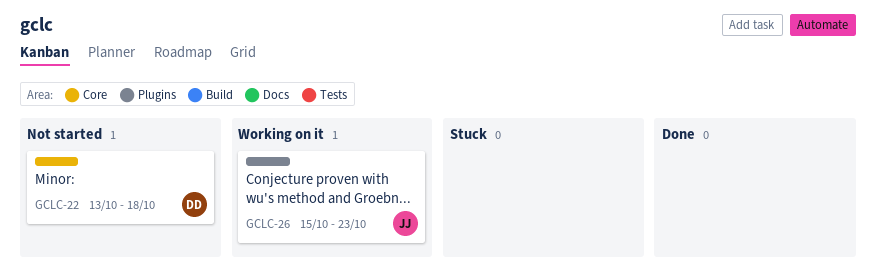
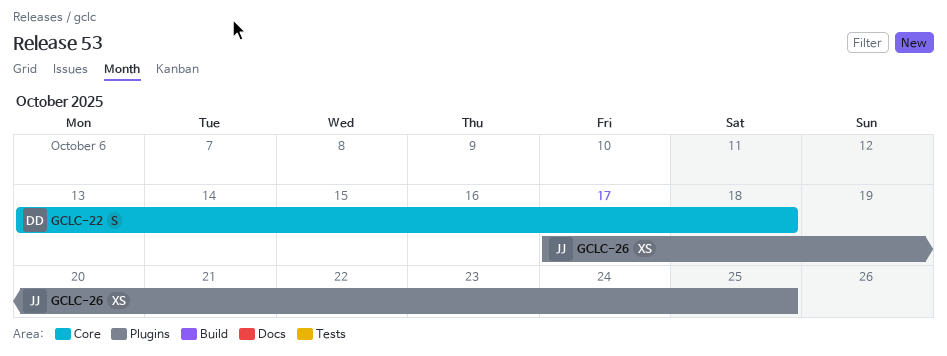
GCLC-26, start: Oct 15 -> Oct 17
GCLC-26, due: Oct 23 -> Oct 25

